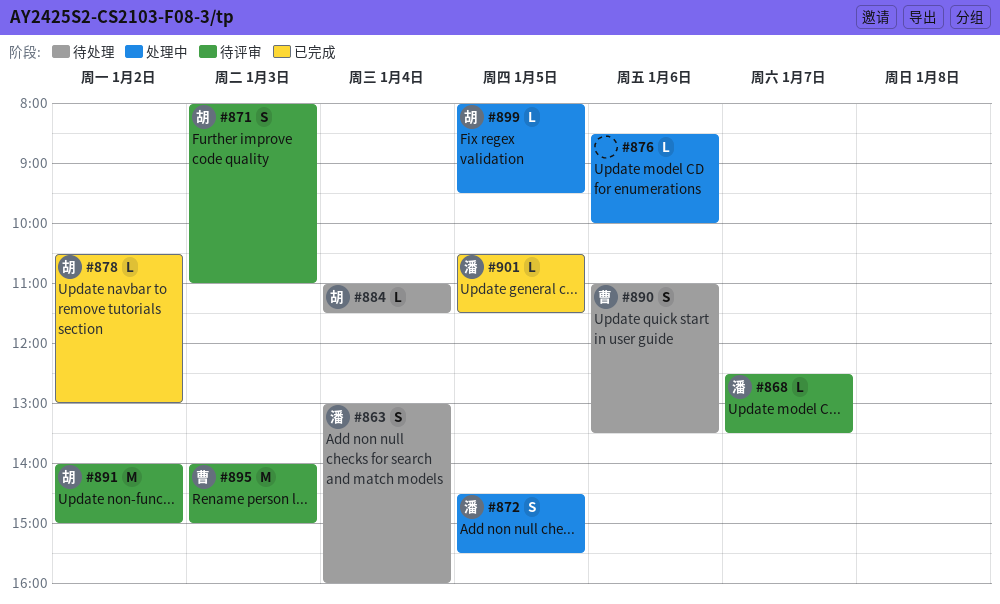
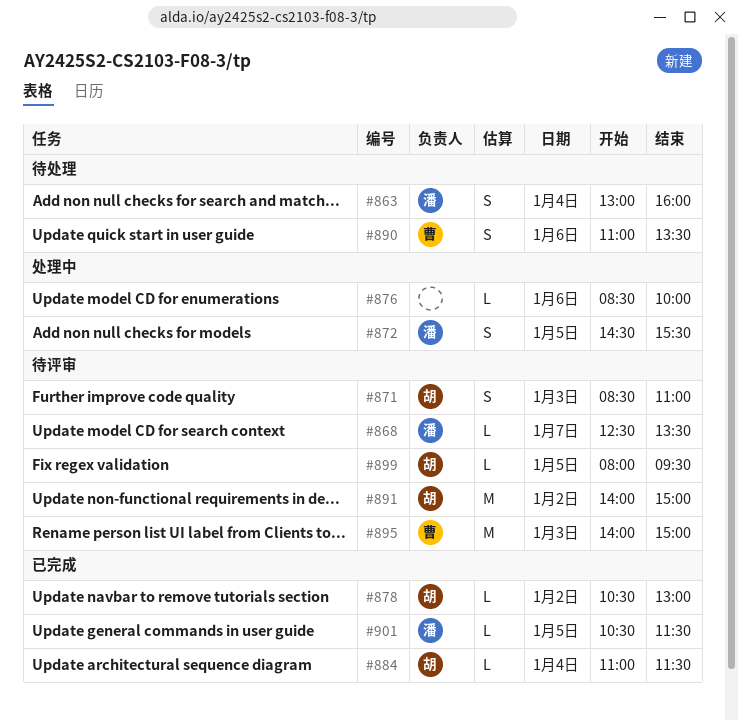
#871, begins: 08:00 -> 08:30
#884, status: 待处理 -> 已完成
#899, status: 处理中 -> 待评审

